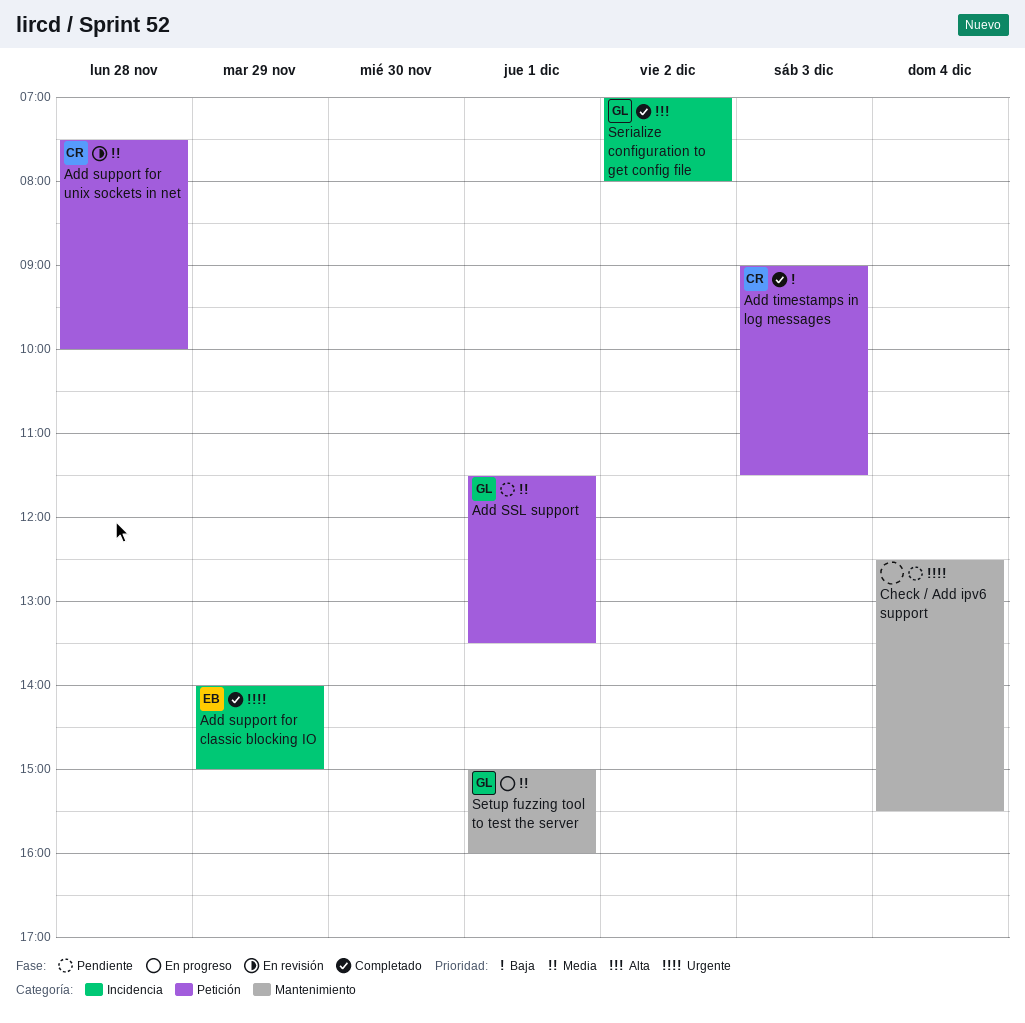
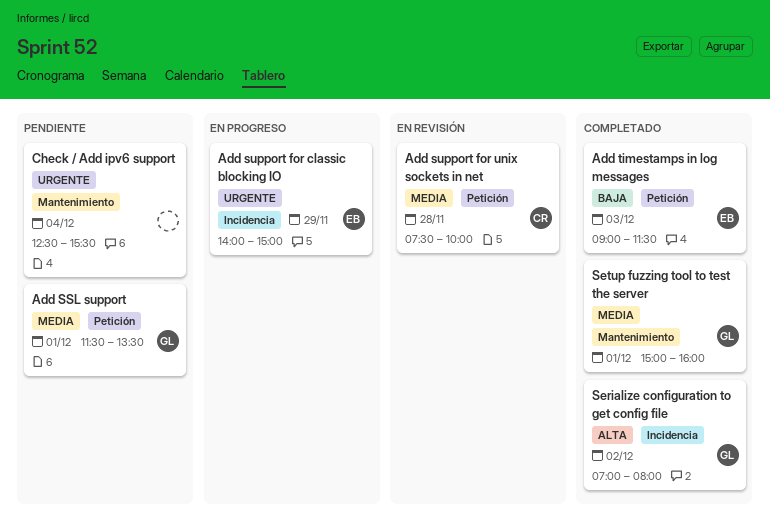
Add support for classic blocking IO, status: Completado -> En progreso
Add timestamps in log messages, owner: CR -> EB
Setup fuzzing tool to test the server, status: En progreso -> Completado

